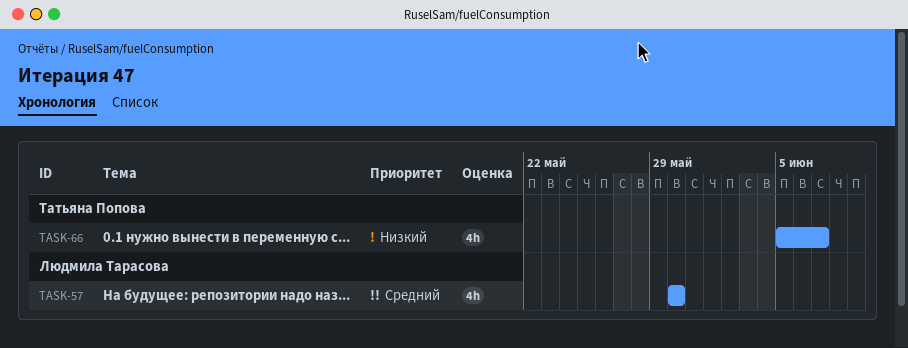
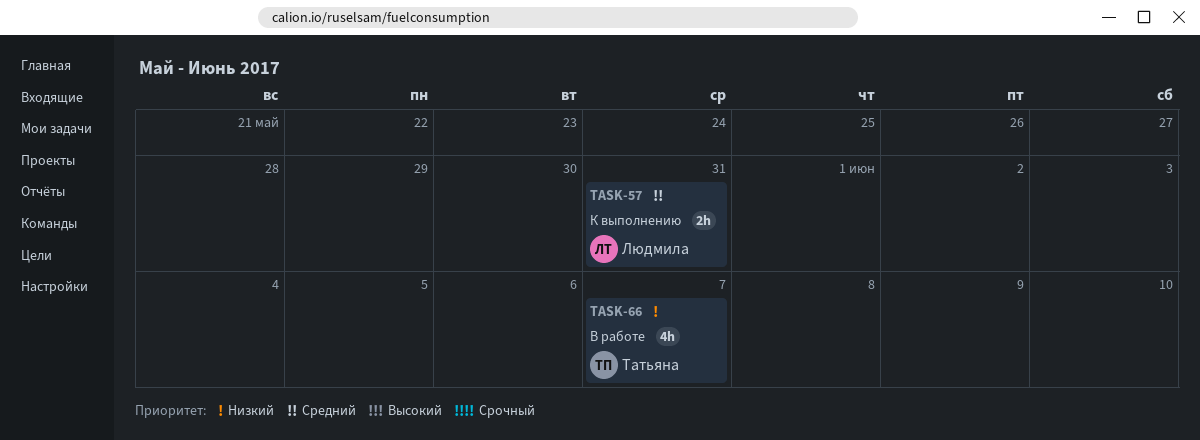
TASK-57, estimate: 4h -> 2h
TASK-57, due: May 30 -> May 31

